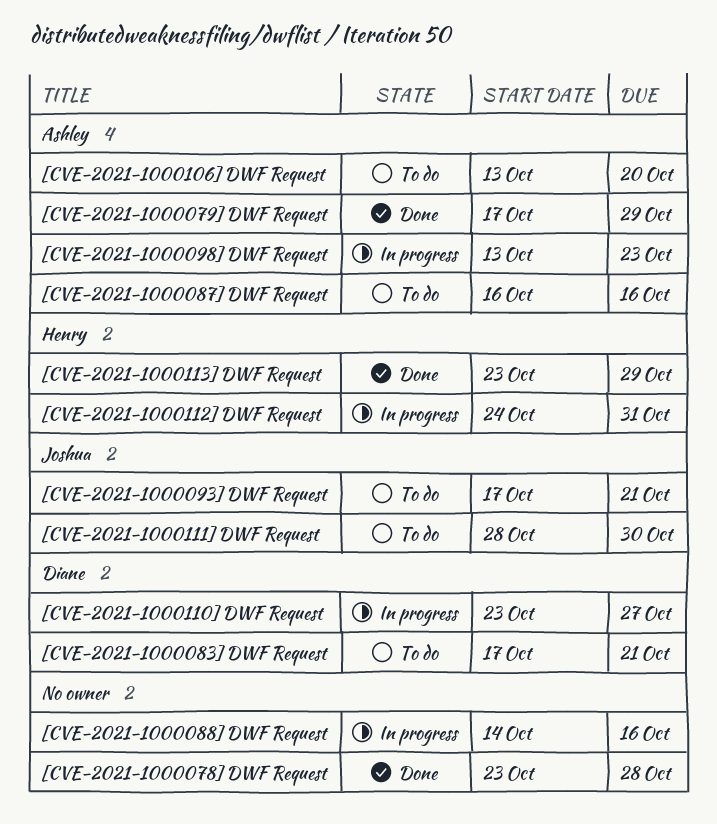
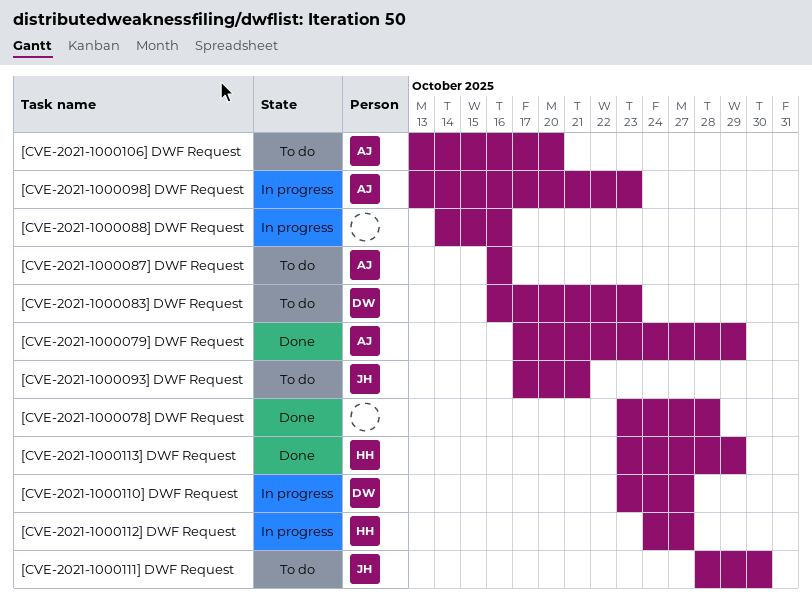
[CVE-2021-1000083] DWF Request, start: Oct 17 -> Oct 16
[CVE-2021-1000083] DWF Request, due: Oct 21 -> Oct 23
[CVE-2021-1000112] DWF Request, due: Oct 31 -> Oct 27

